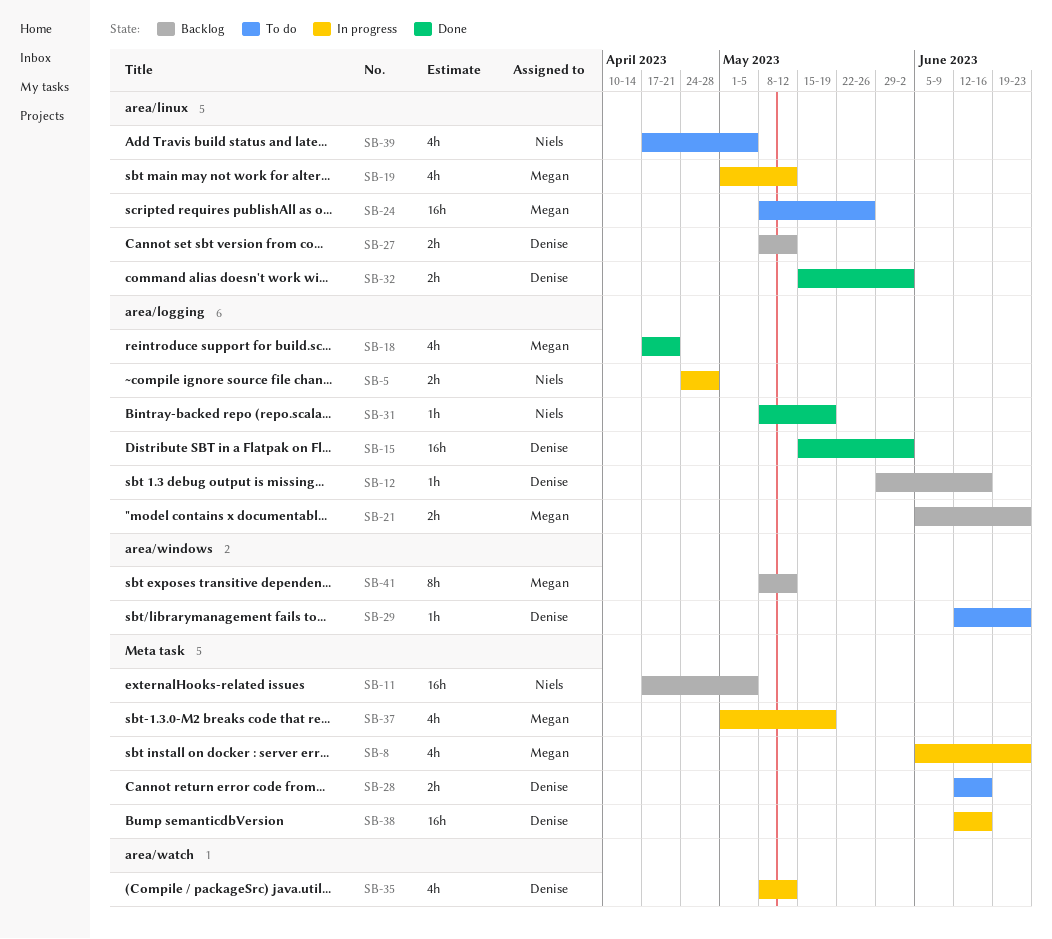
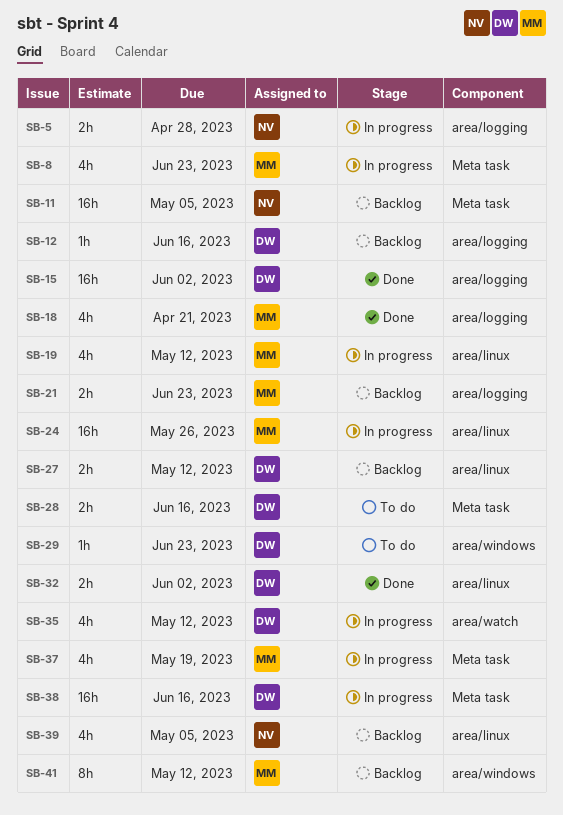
SB-24, status: To do -> In progress
SB-31: present -> none
SB-39, status: To do -> Backlog

